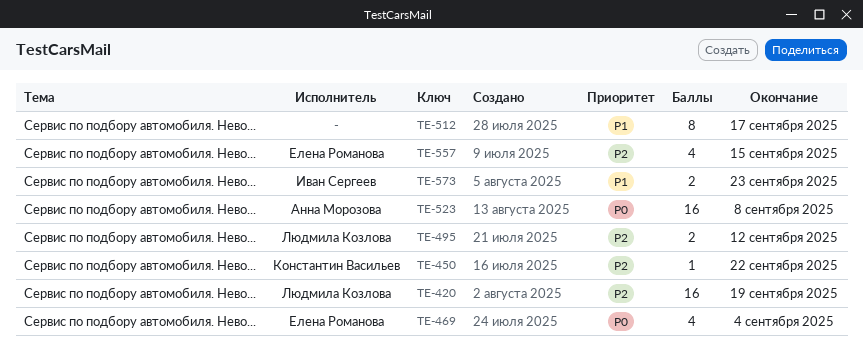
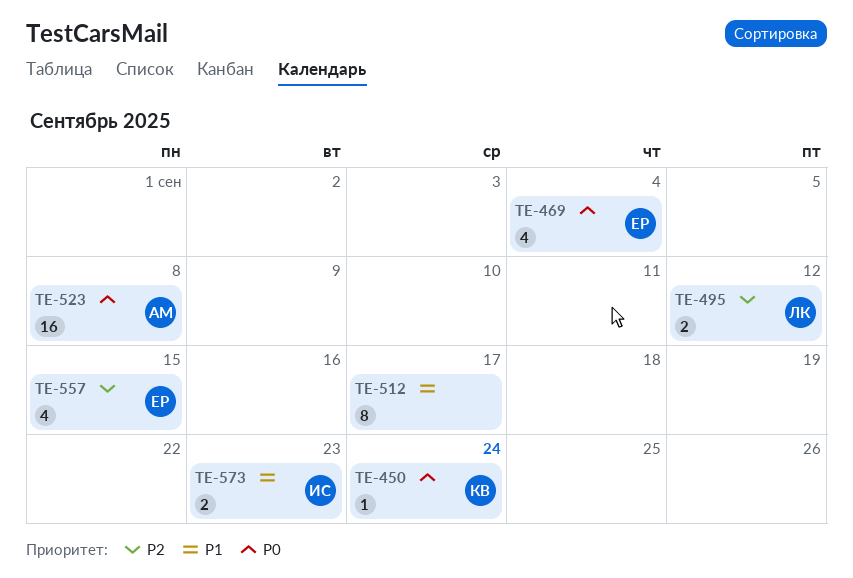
TE-420: present -> none
TE-450, priority: P2 -> P0
TE-450, due: Sep 22 -> Sep 24

